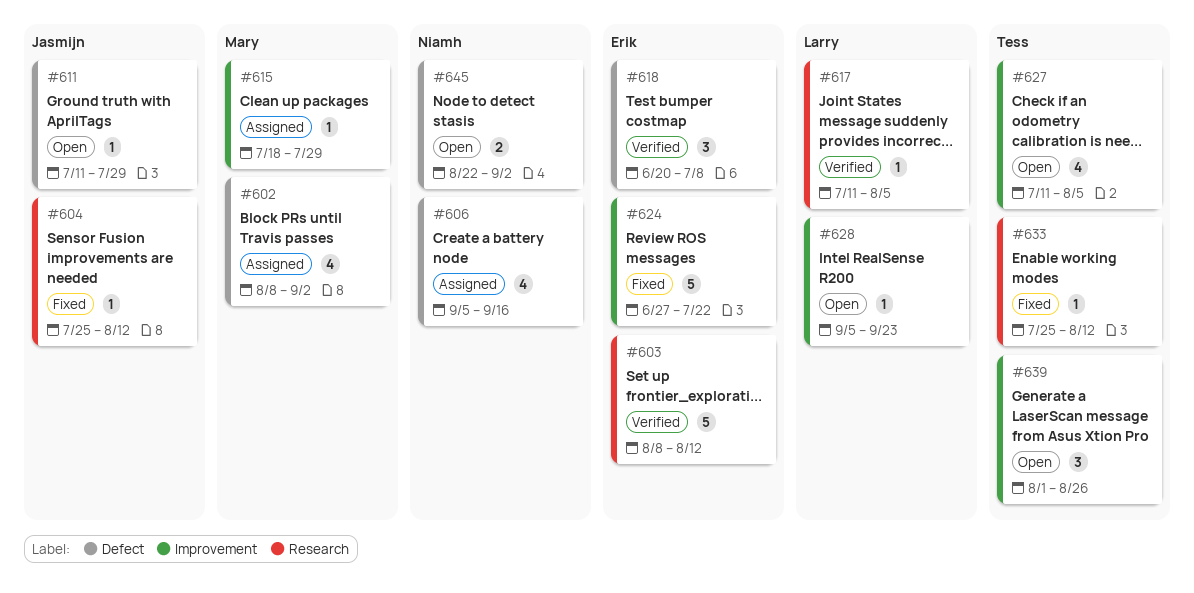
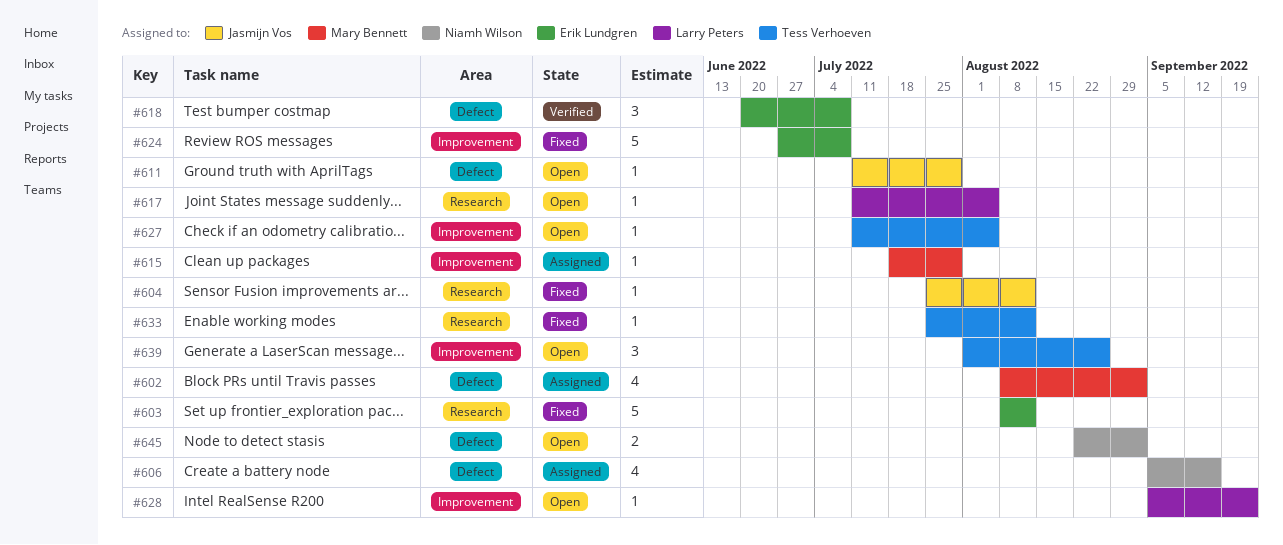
#603, status: Verified -> Fixed
#617, status: Verified -> Open
#624, due: Jul 22 -> Jul 8
#627, estimate: 4 -> 1

